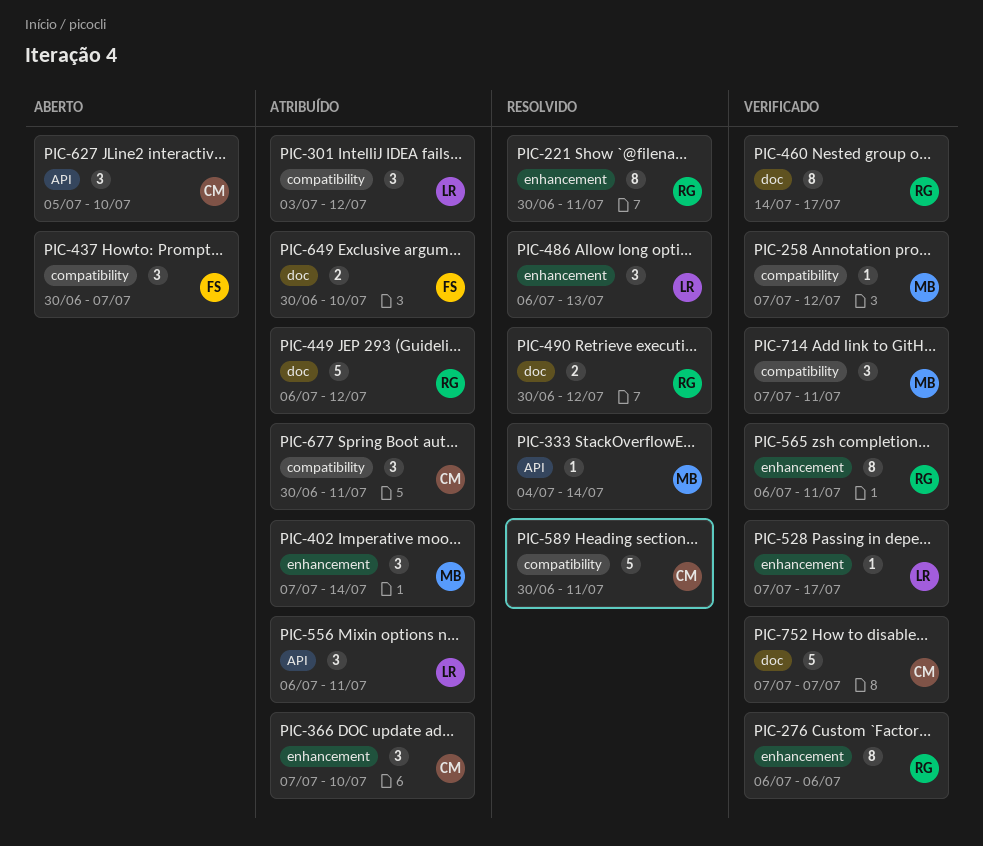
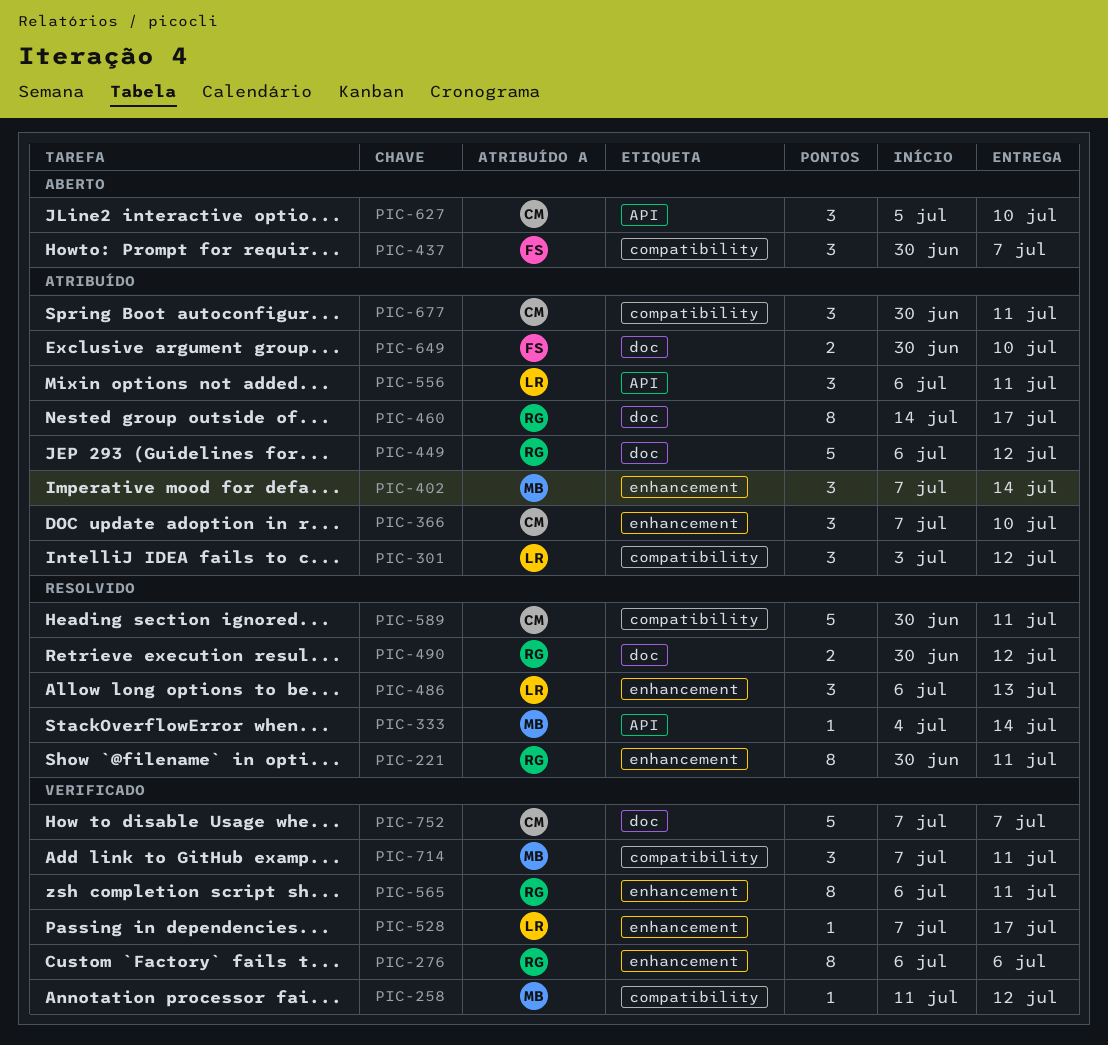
PIC-258, start: Jul 7 -> Jul 11
PIC-460, status: Verificado -> Atribuído

